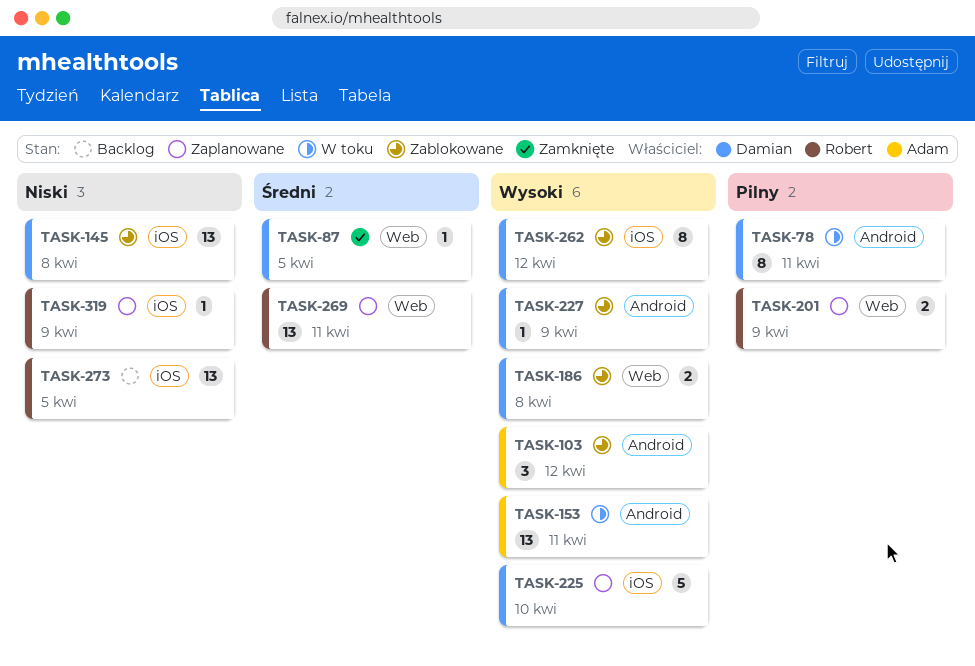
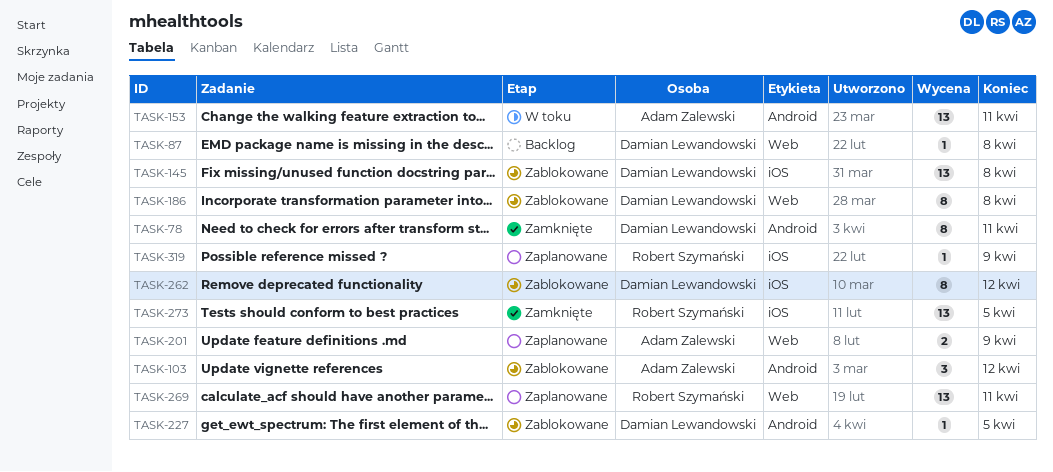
TASK-78, status: W toku -> Zamknięte
TASK-87, status: Zamknięte -> Backlog
TASK-87, due: Apr 5 -> Apr 8
TASK-186, estimate: 2 -> 8
TASK-201, owner: Robert Szymański -> Adam Zalewski
TASK-225: present -> none
TASK-227, due: Apr 9 -> Apr 5
TASK-273, status: Backlog -> Zamknięte

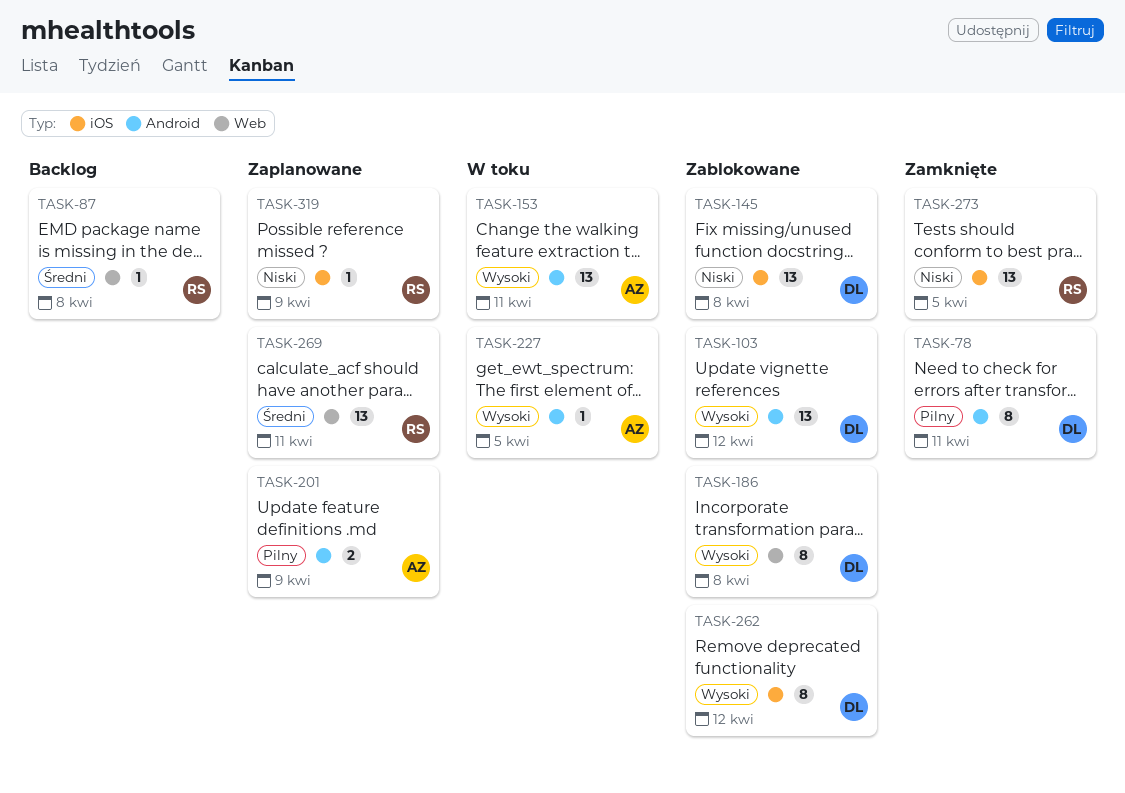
TASK-87, owner: Damian Lewandowski -> Robert Szymański
TASK-103, owner: Adam Zalewski -> Damian Lewandowski
TASK-103, estimate: 3 -> 13
TASK-201, label: Web -> Android
TASK-227, status: Zablokowane -> W toku
TASK-227, owner: Damian Lewandowski -> Adam Zalewski

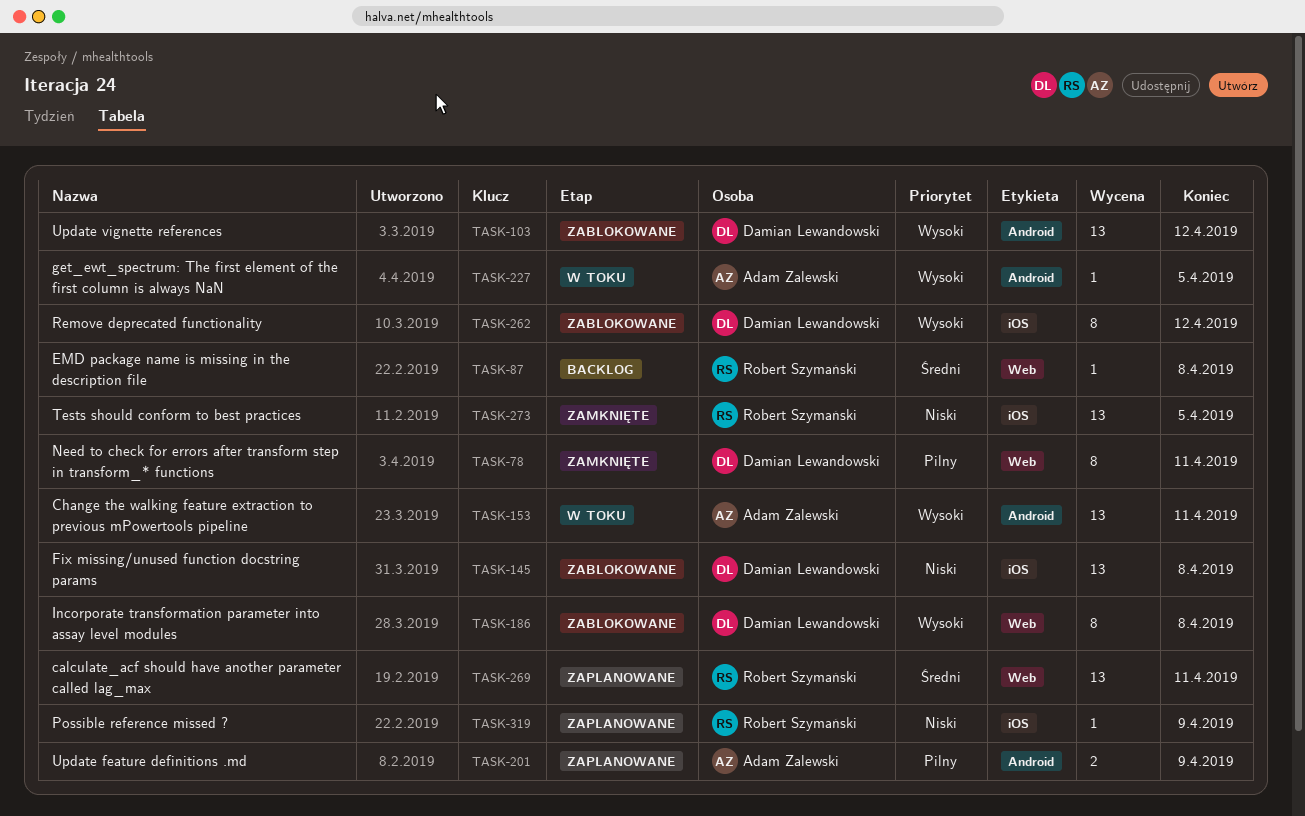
TASK-78, label: Android -> Web

